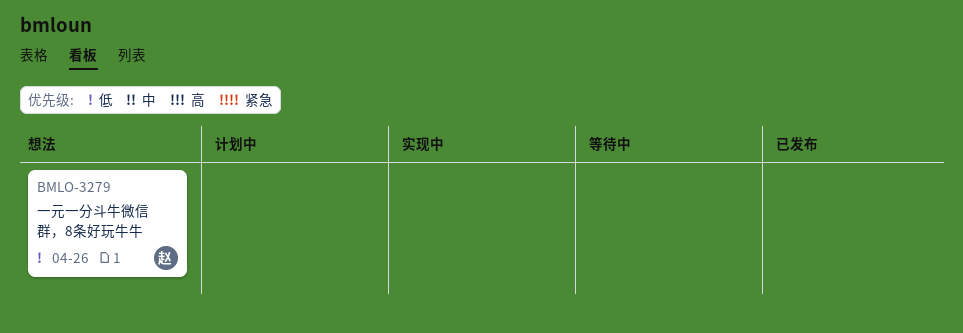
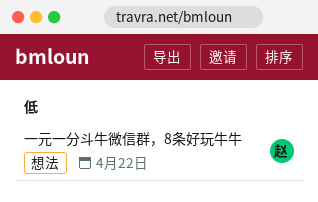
一元一分斗牛微信群，8条好玩牛牛, due: Apr 26 -> Apr 22

